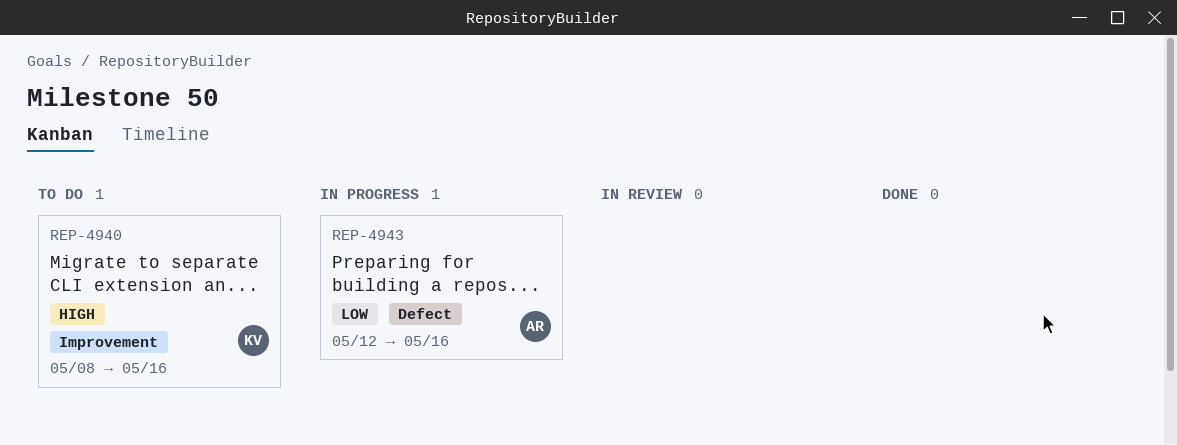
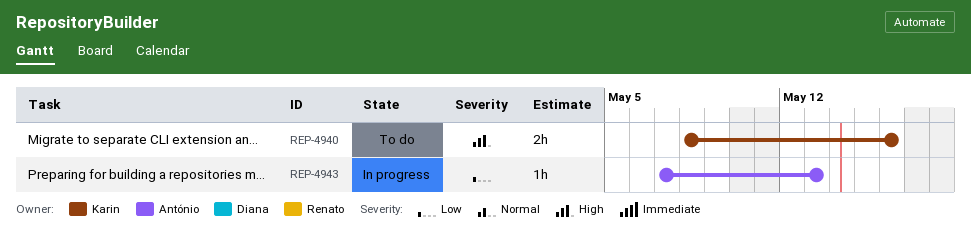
REP-4943, start: May 12 -> May 7
REP-4943, due: May 16 -> May 13

